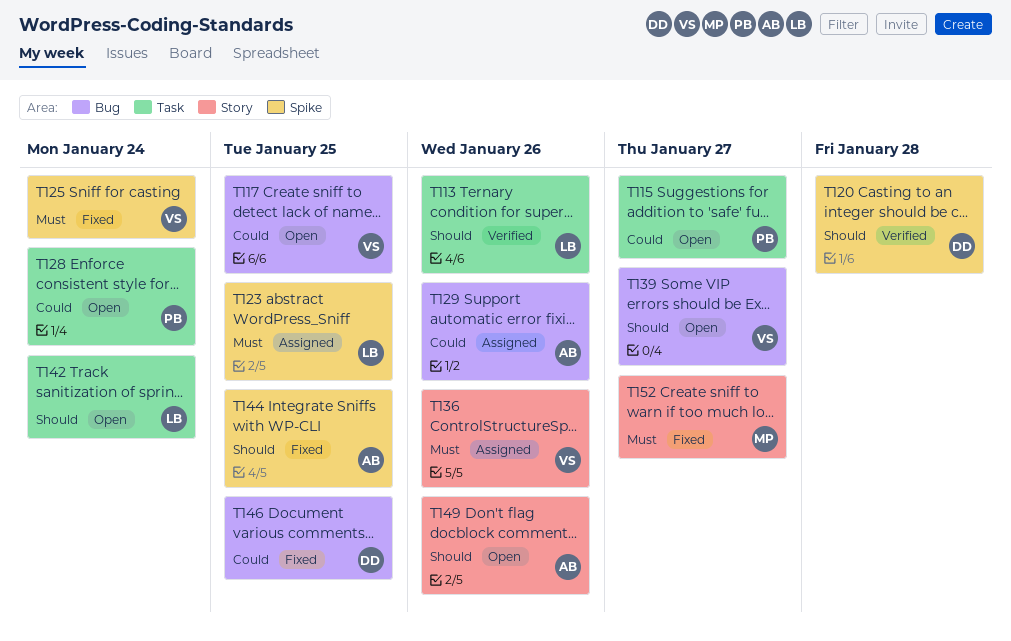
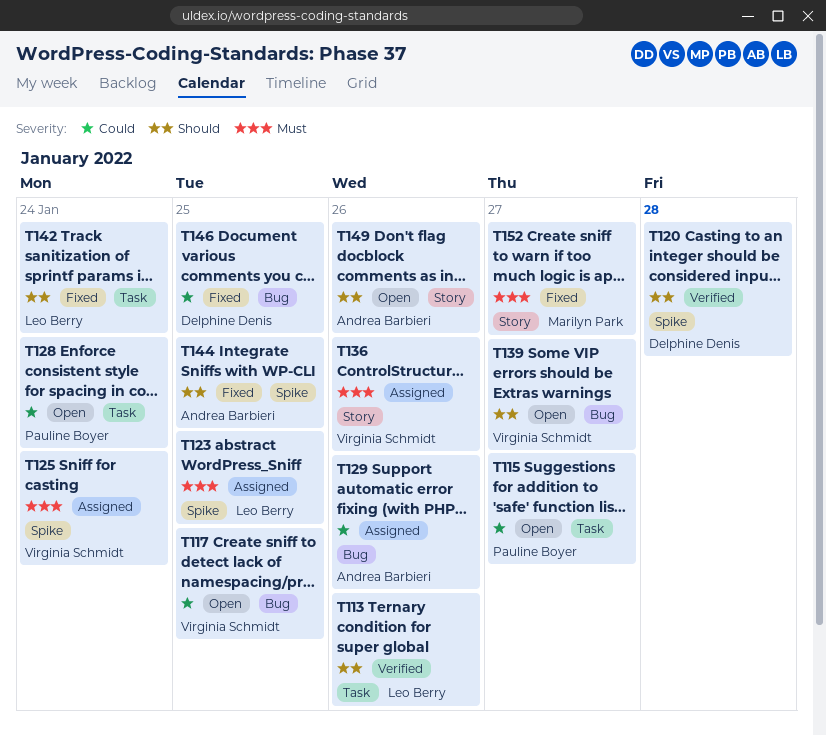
T125, status: Fixed -> Assigned
T142, status: Open -> Fixed

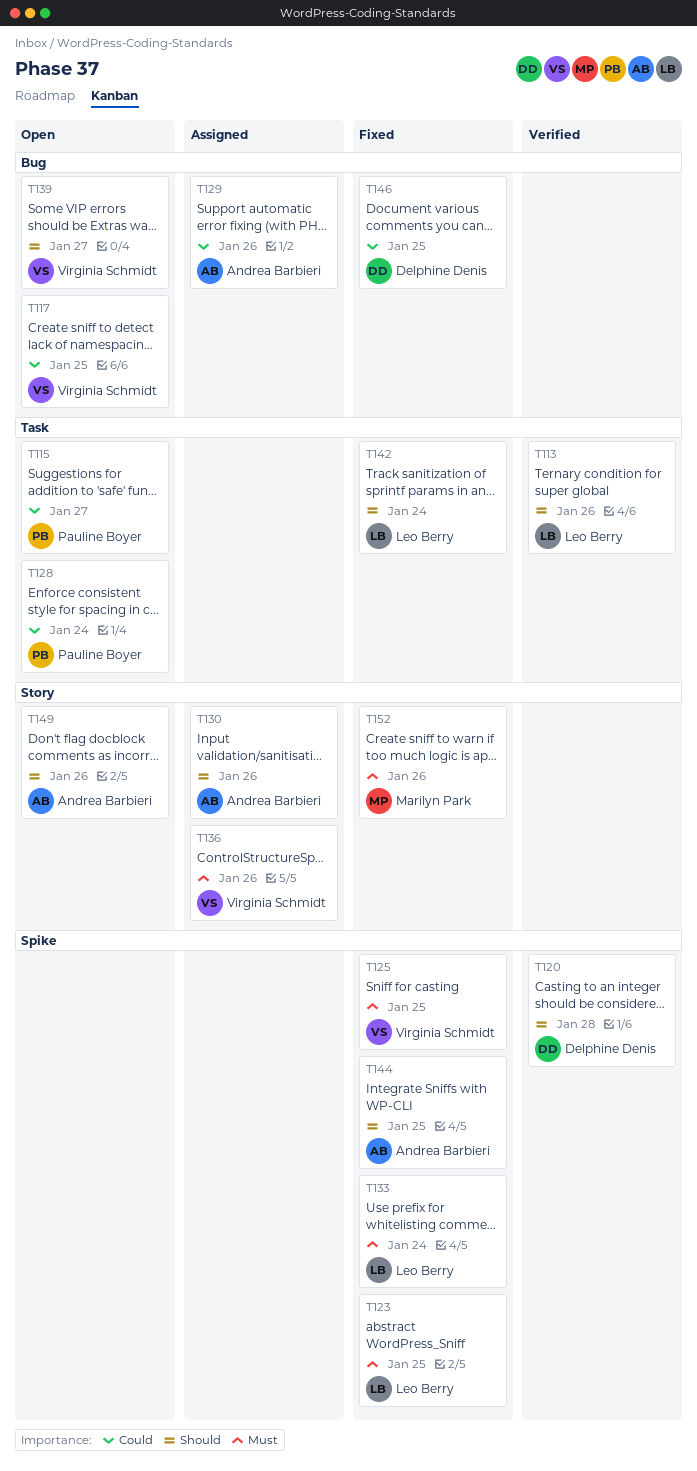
T123, status: Assigned -> Fixed
T125, status: Assigned -> Fixed
T125, due: Jan 24 -> Jan 25
T130: none -> present
T133: none -> present
T152, due: Jan 27 -> Jan 26

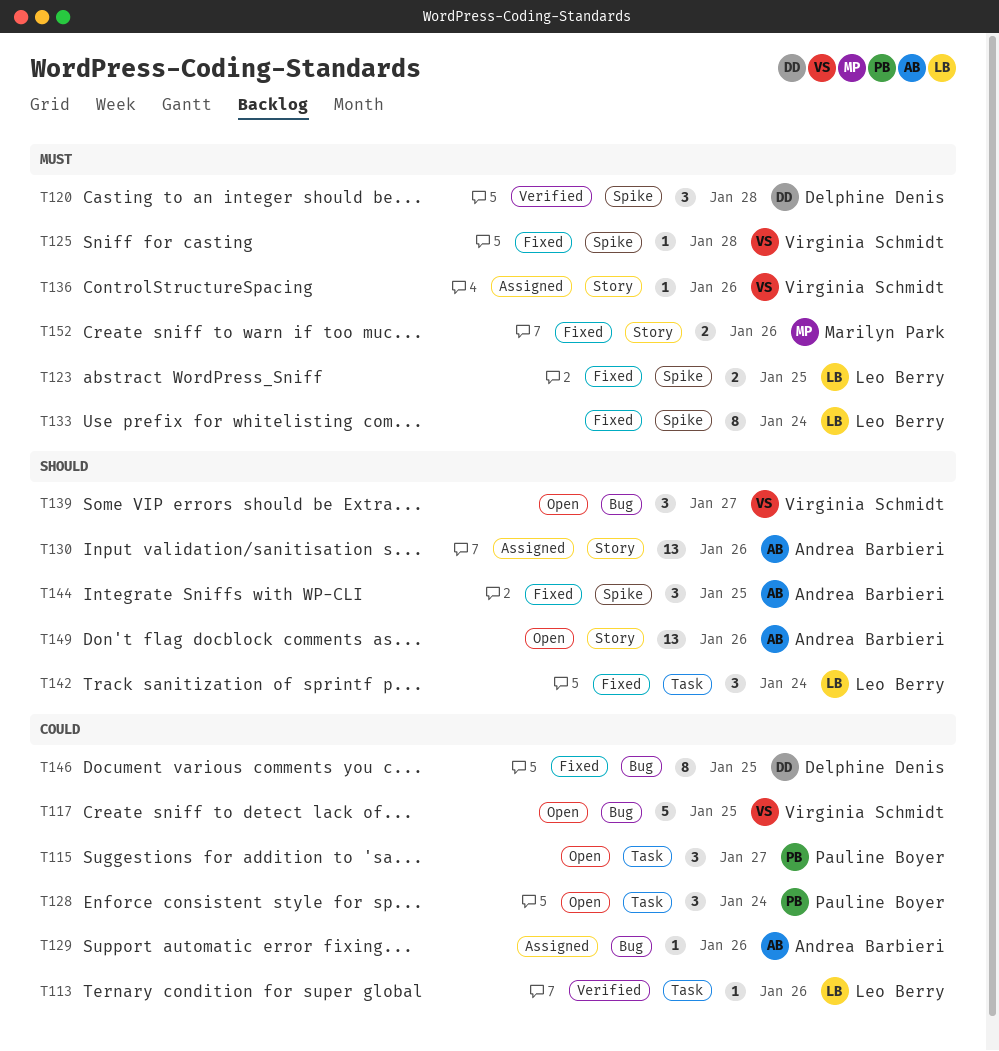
T113, priority: Should -> Could
T120, priority: Should -> Must
T125, due: Jan 25 -> Jan 28

